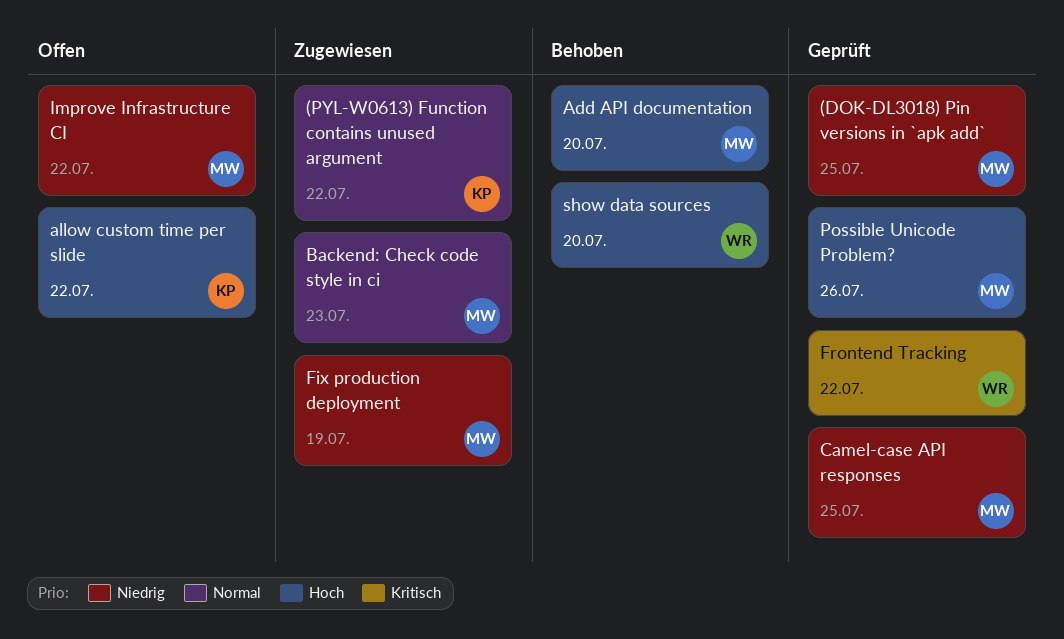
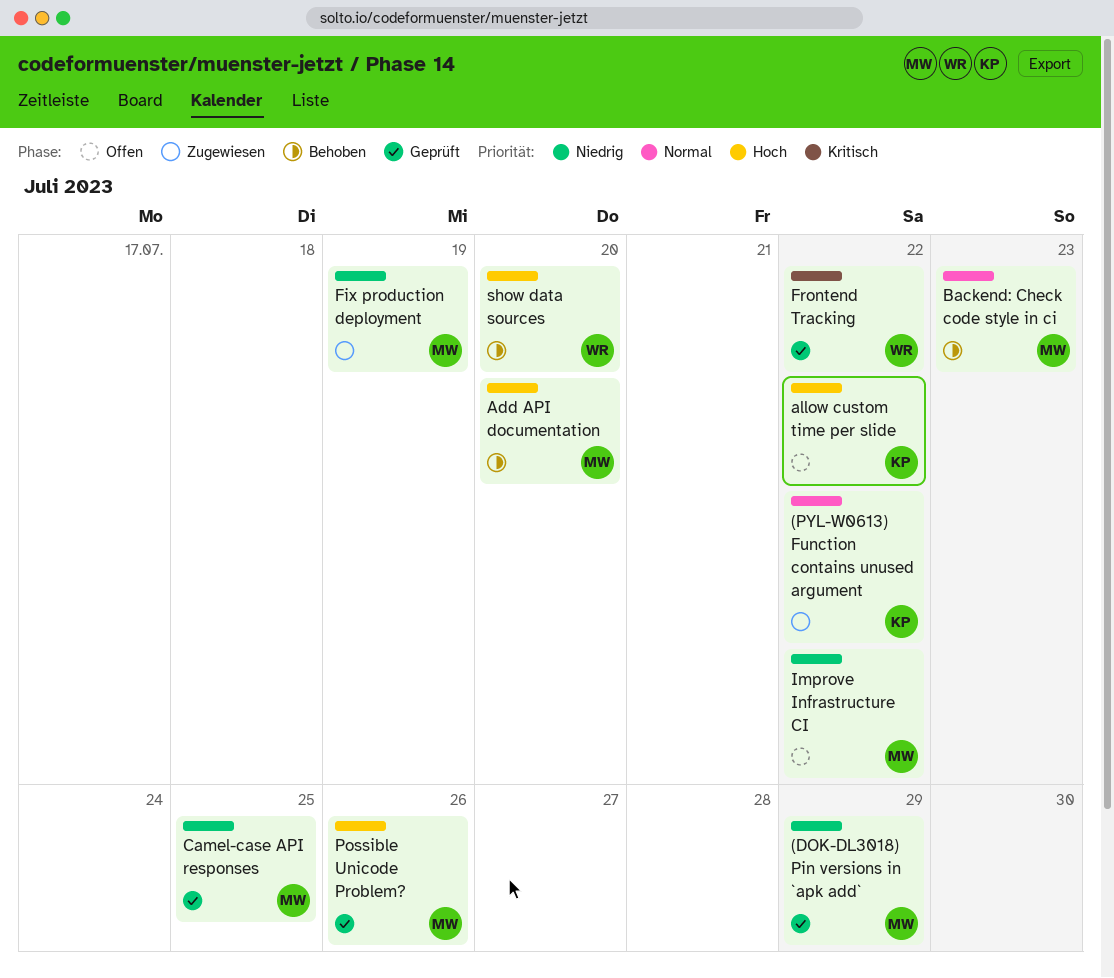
(DOK-DL3018) Pin versions in `apk add`, due: Jul 25 -> Jul 29
Backend: Check code style in ci, status: Zugewiesen -> Behoben

